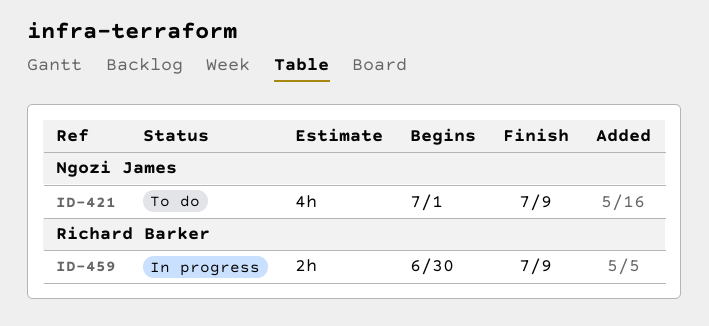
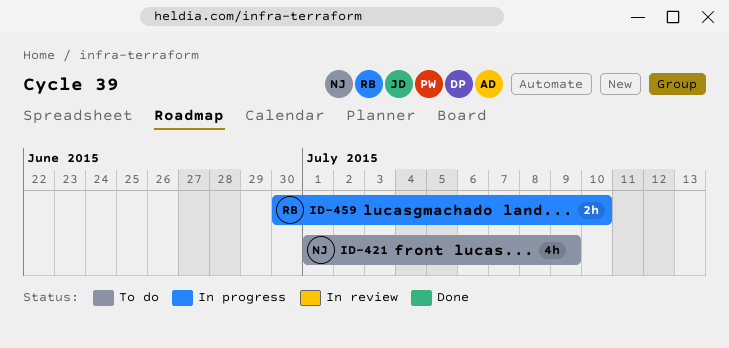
ID-459, due: Jul 9 -> Jul 10

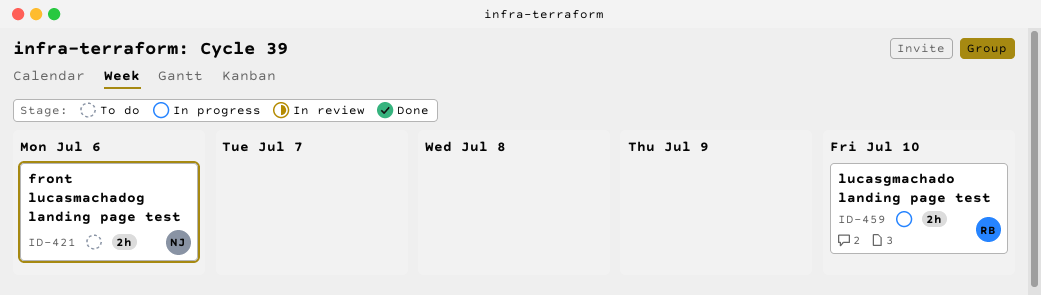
ID-421, estimate: 4h -> 2h
ID-421, due: Jul 9 -> Jul 6

